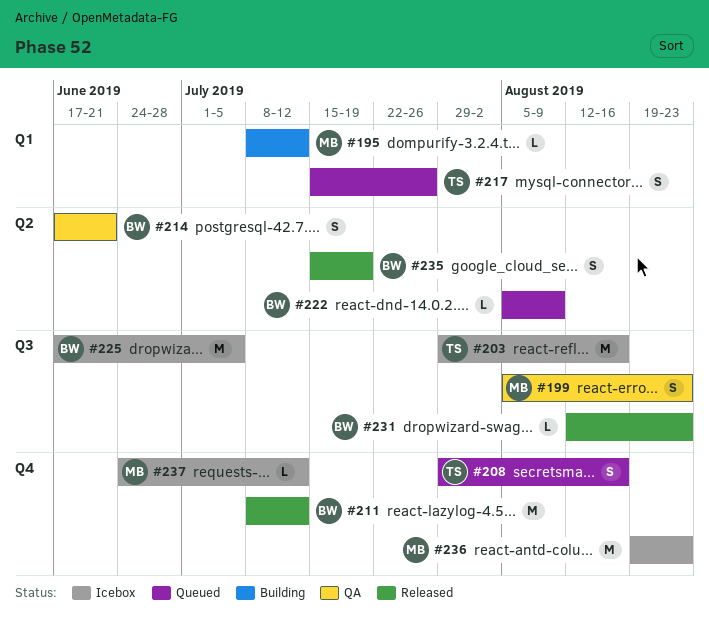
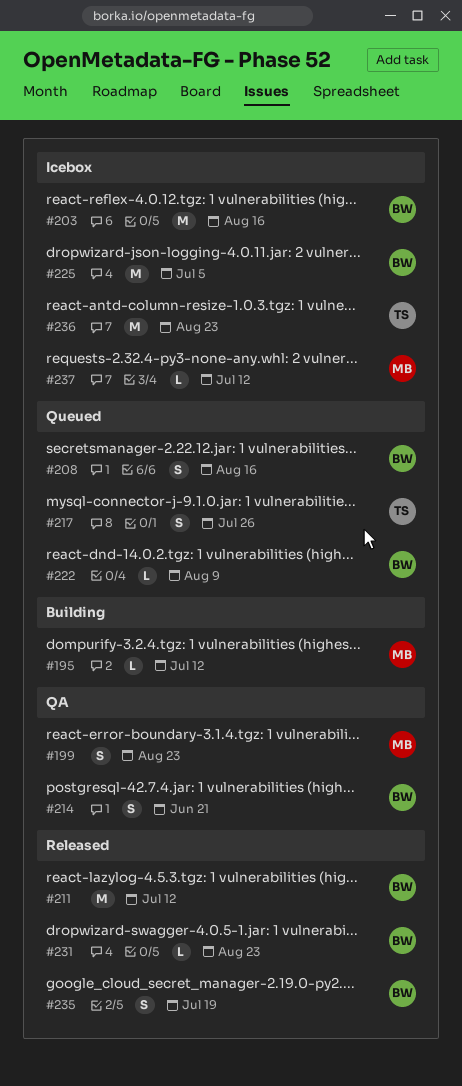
#203, owner: TS -> BW
#208, owner: TS -> BW
#236, owner: MB -> TS

